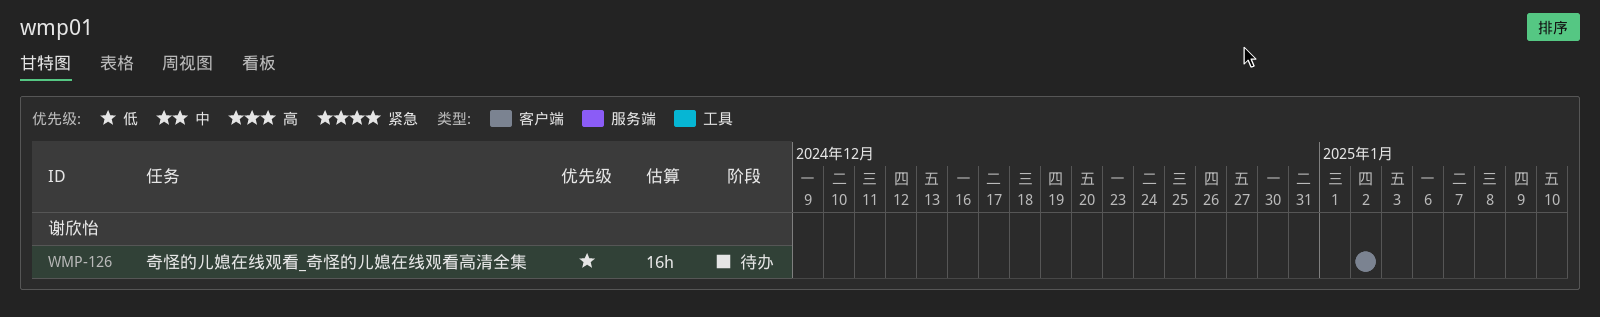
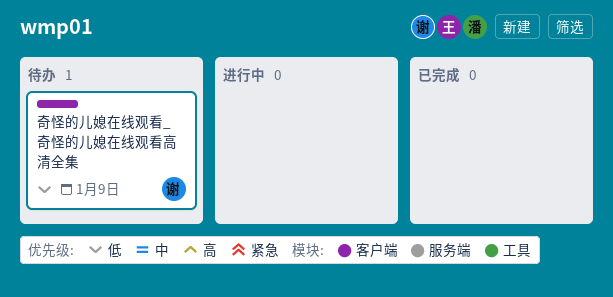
奇怪的儿媳在线观看_奇怪的儿媳在线观看高清全集, due: Jan 2 -> Jan 9

